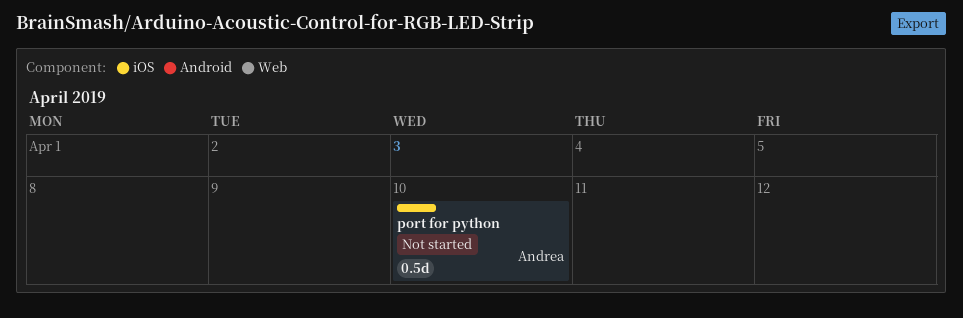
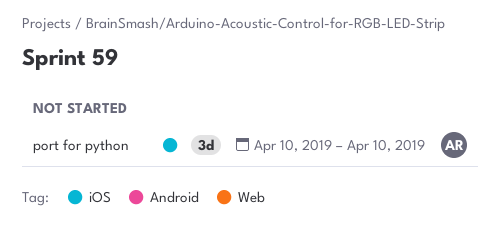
port for python, estimate: 0.5d -> 3d

